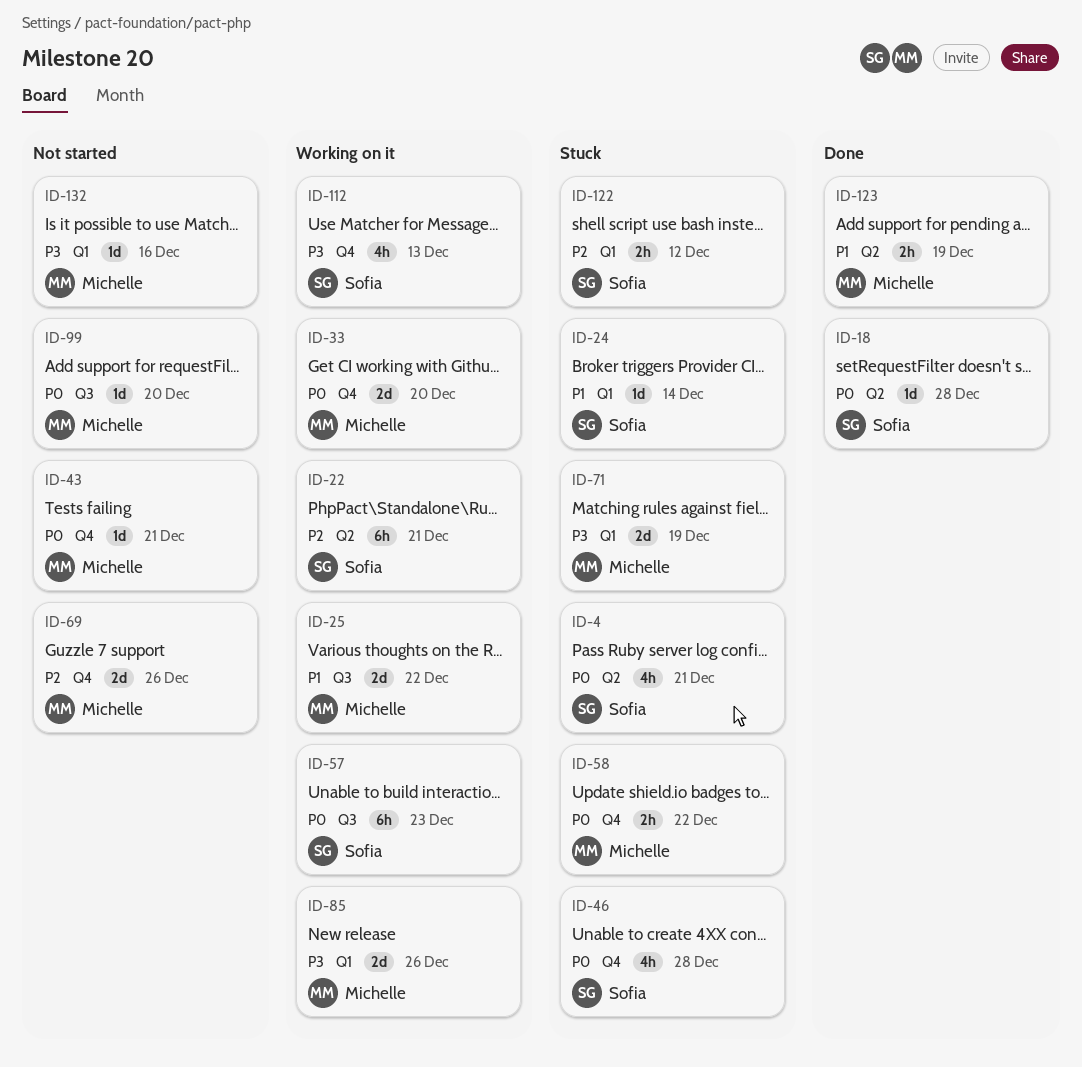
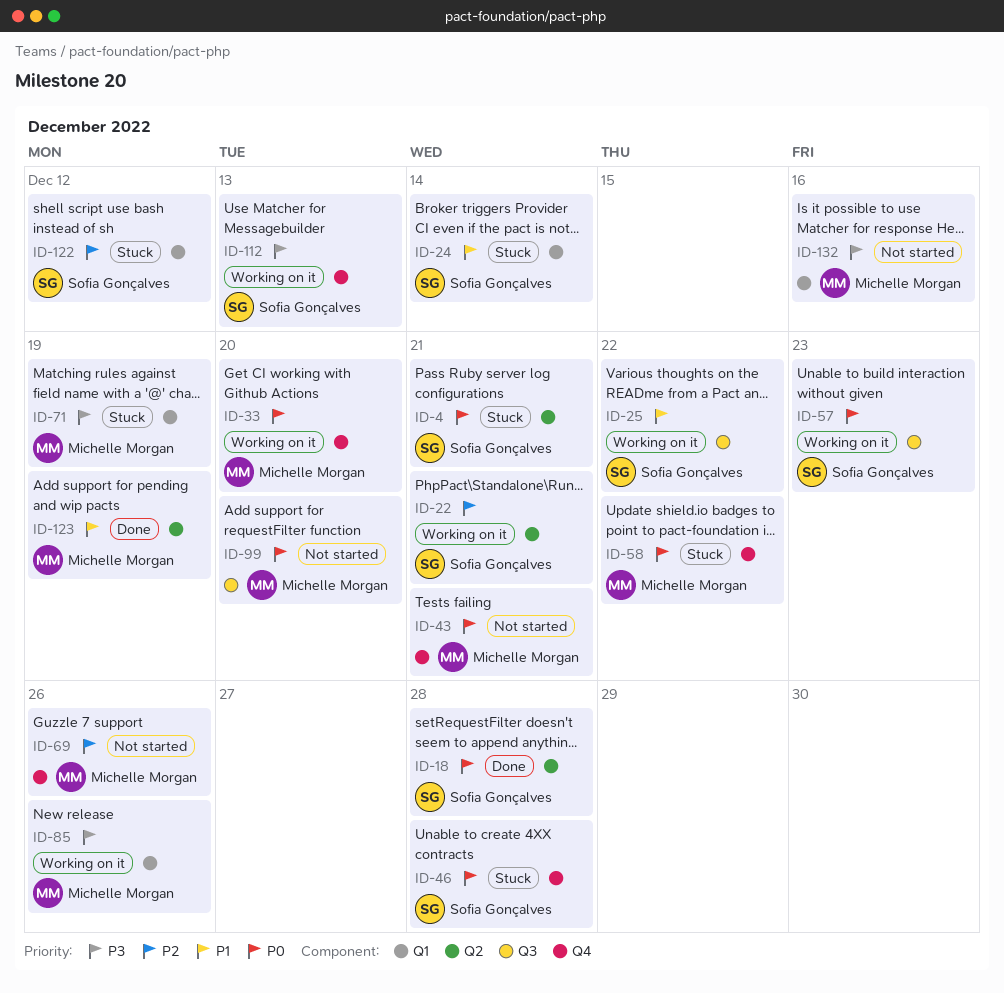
ID-25, owner: Michelle Morgan -> Sofia Gonçalves

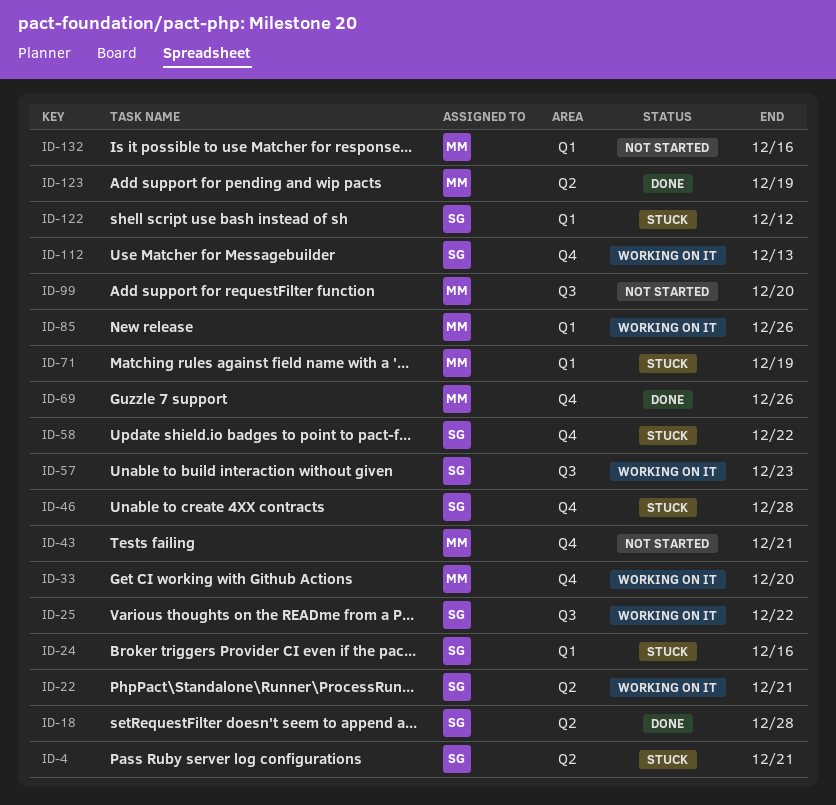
ID-24, due: Dec 14 -> Dec 16
ID-58, owner: Michelle Morgan -> Sofia Gonçalves
ID-69, status: Not started -> Done

